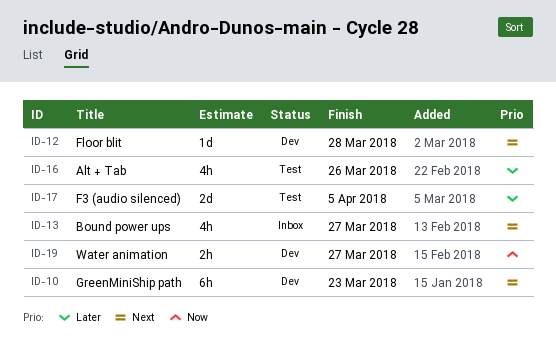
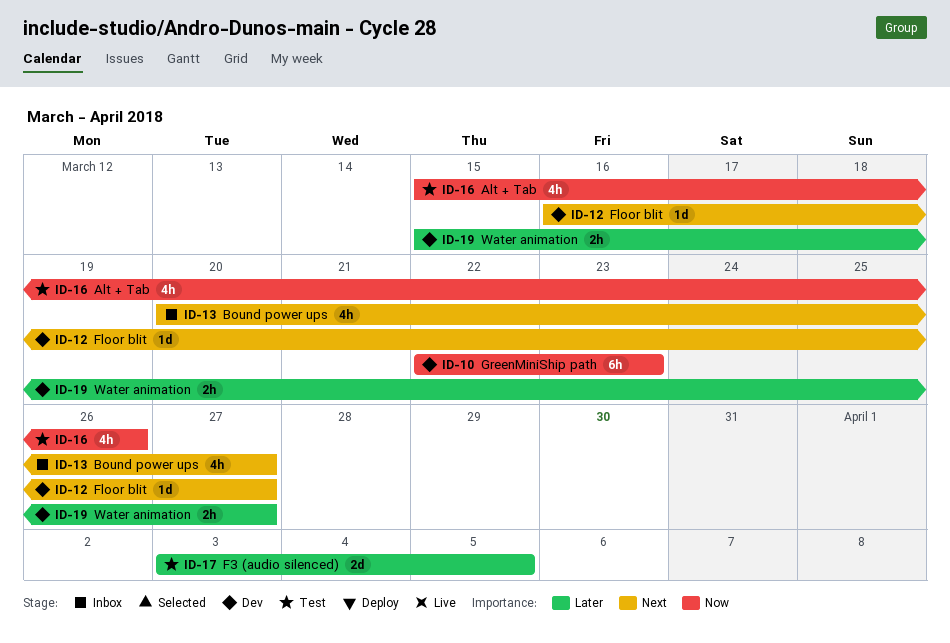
ID-10, priority: Next -> Now
ID-12, due: Mar 28 -> Mar 27
ID-16, priority: Later -> Now
ID-19, priority: Now -> Later

